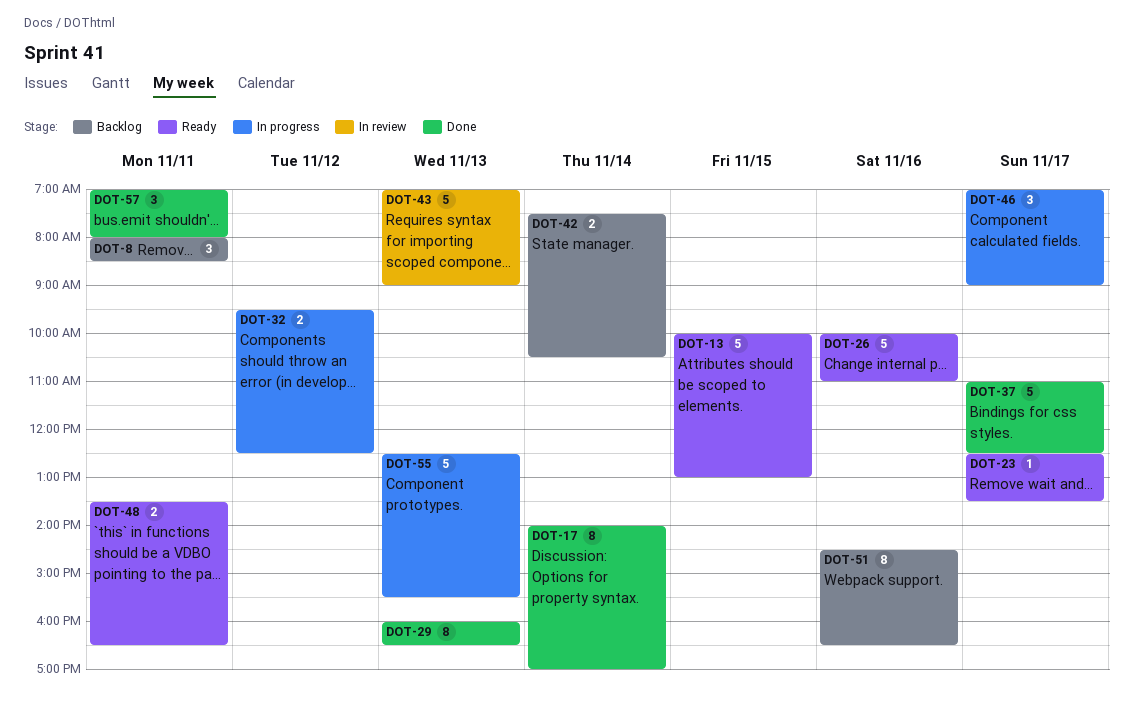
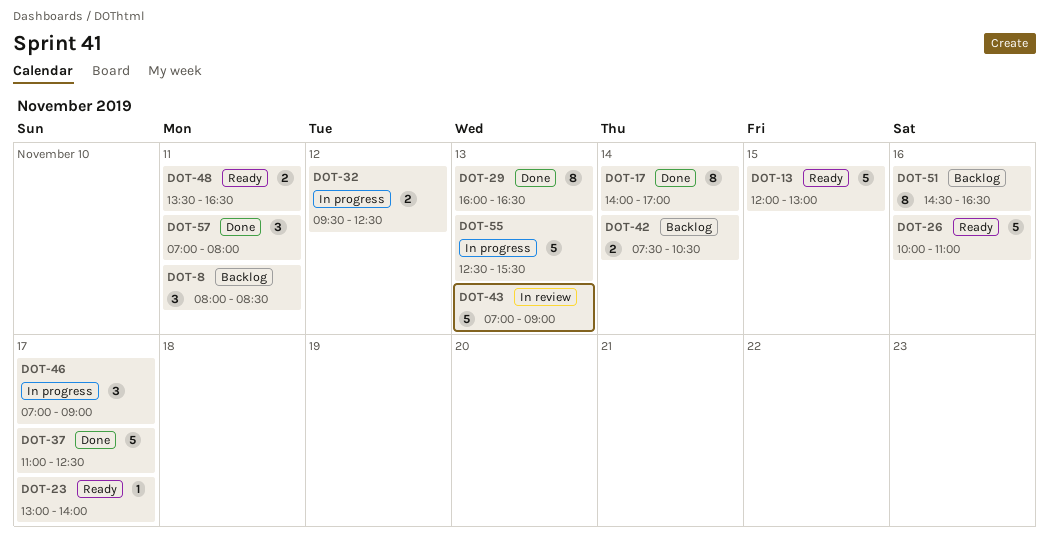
DOT-13, begins: 10:00 -> 12:00
DOT-23, begins: 12:30 -> 13:00
DOT-23, ends: 13:30 -> 14:00

